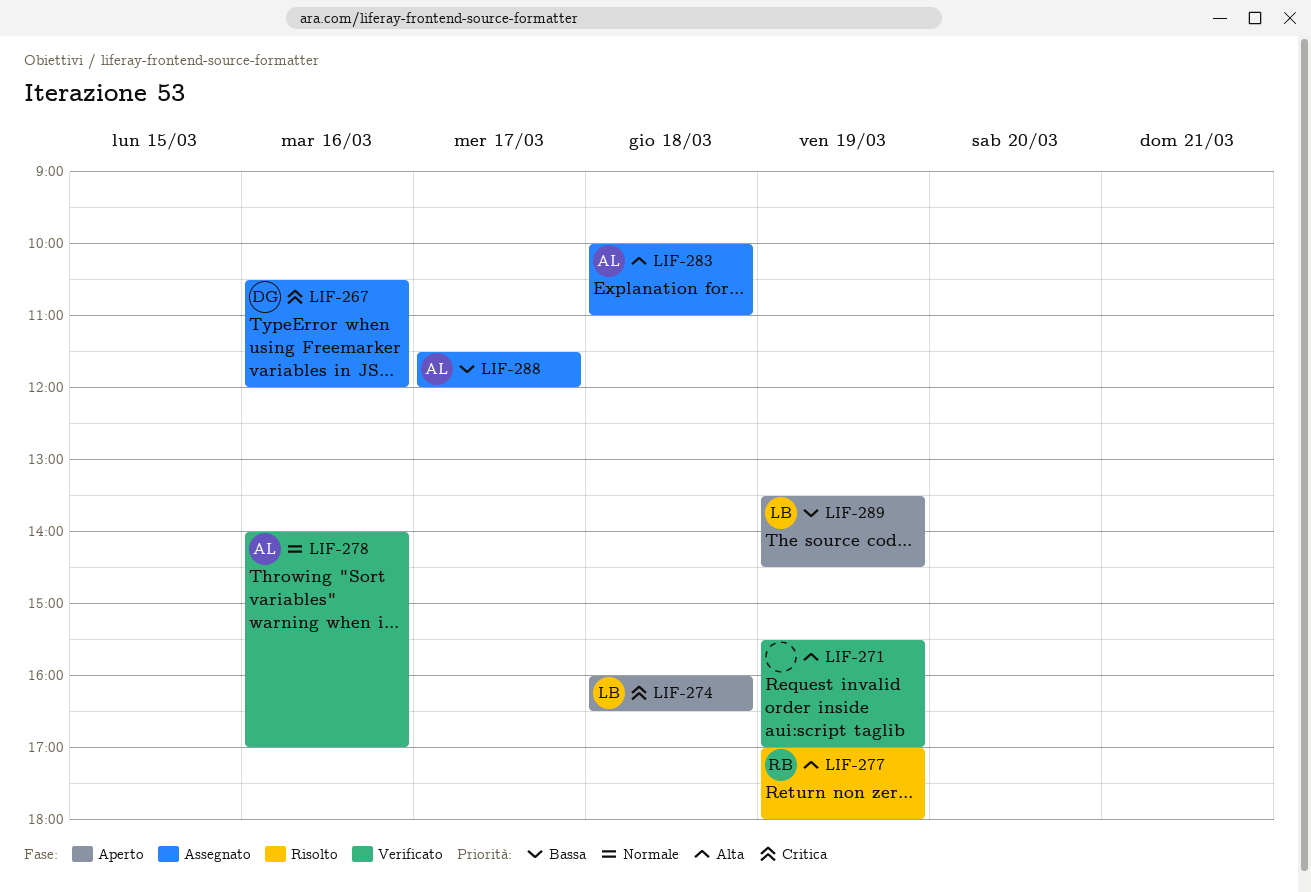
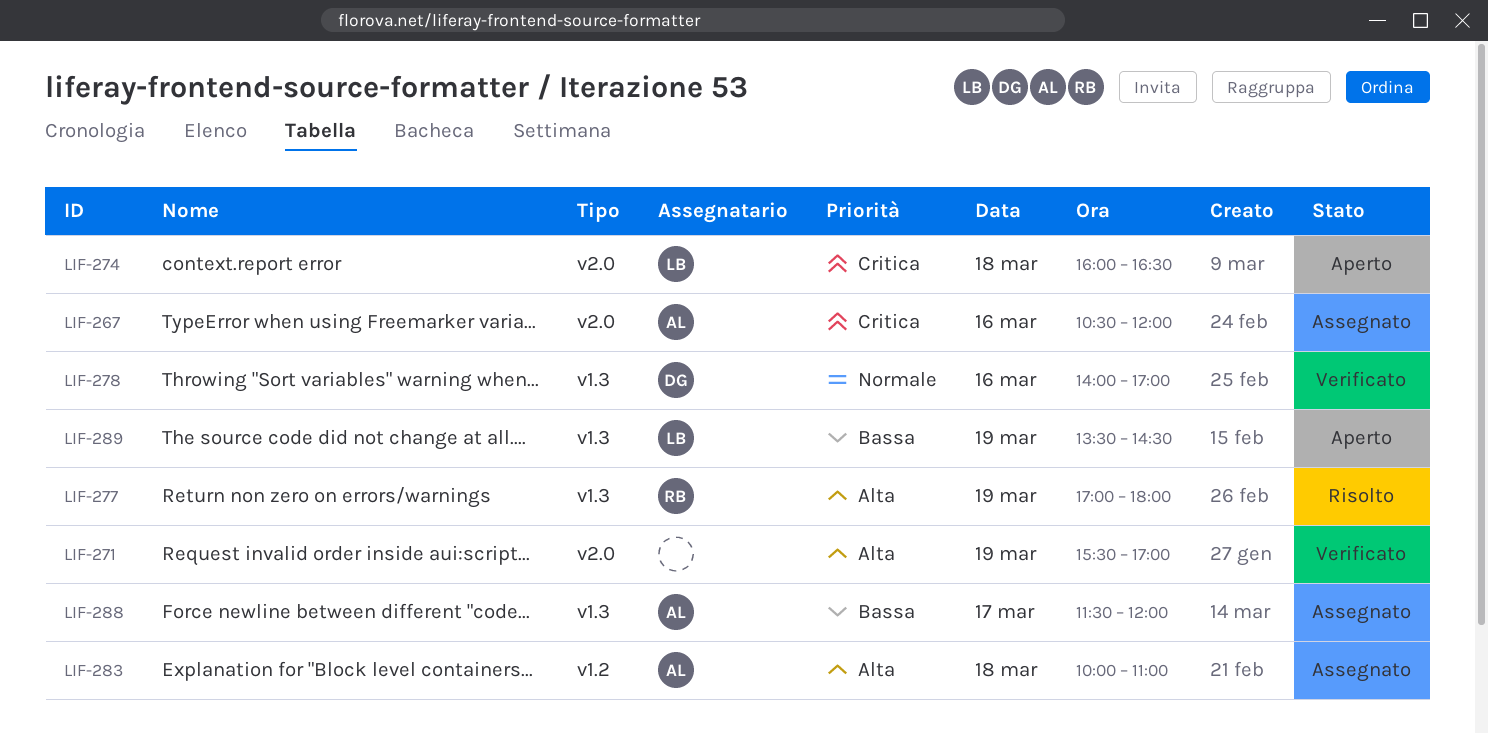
LIF-267, owner: DG -> AL
LIF-278, owner: AL -> DG

